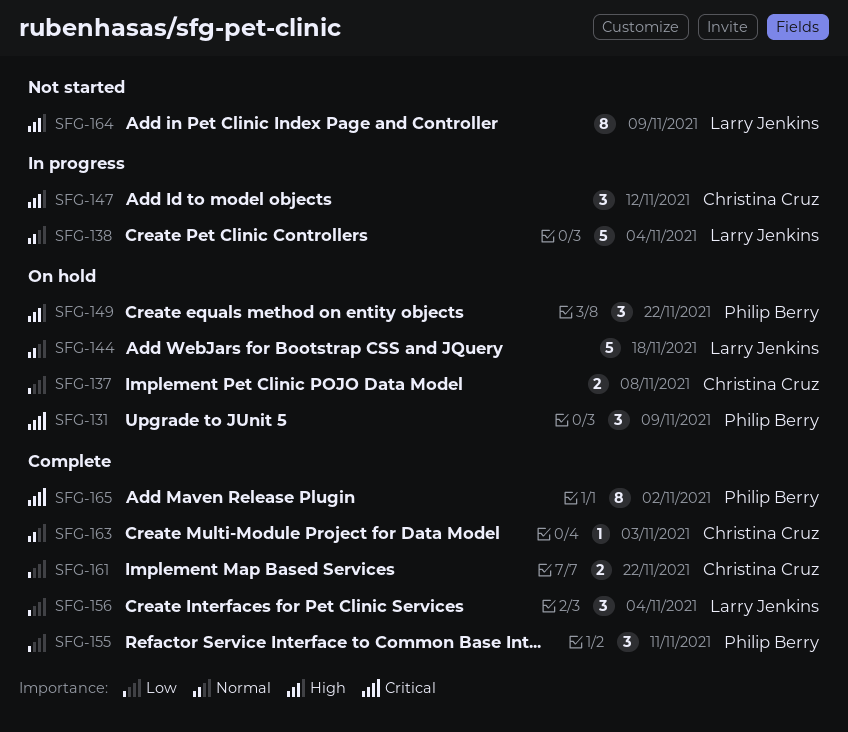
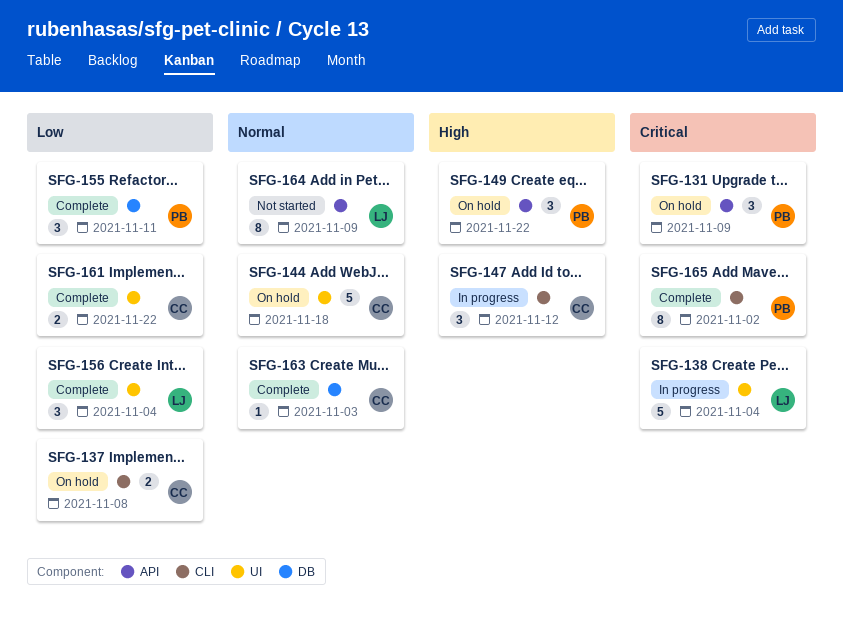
SFG-138, priority: Normal -> Critical
SFG-144, owner: Larry Jenkins -> Christina Cruz
SFG-164, priority: High -> Normal

